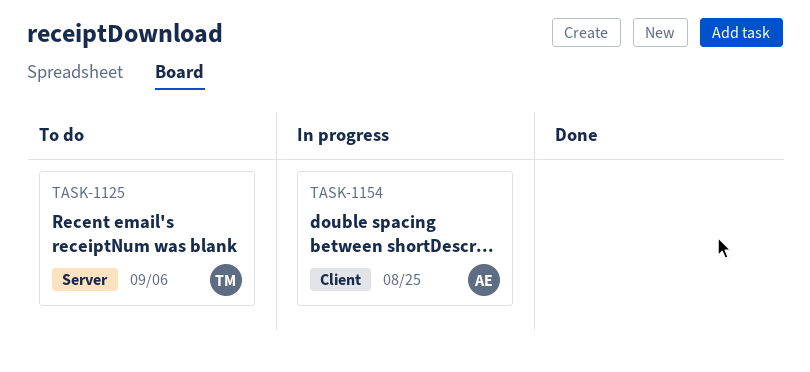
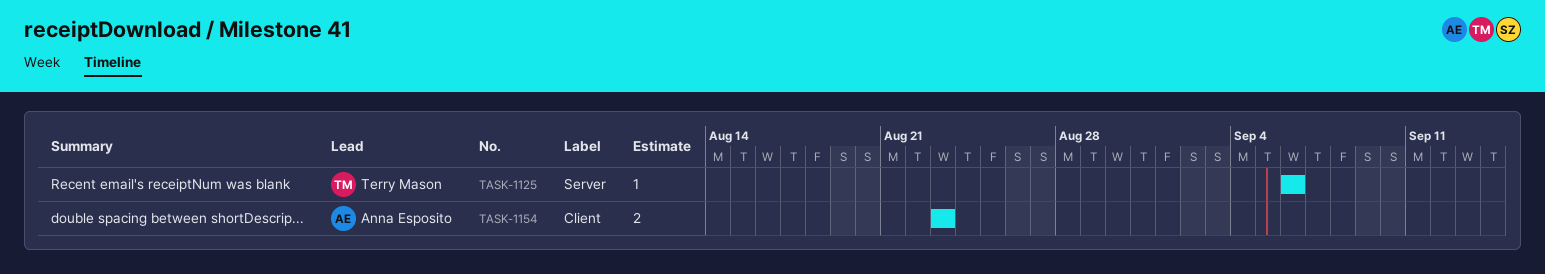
TASK-1154, due: Aug 25 -> Aug 23

